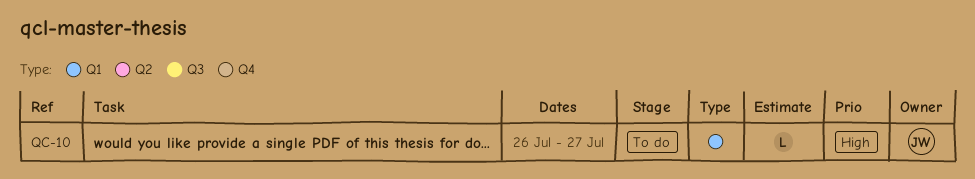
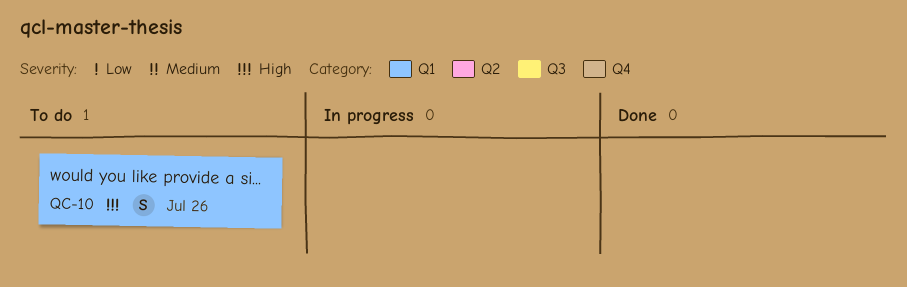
QC-10, estimate: L -> S
QC-10, due: Jul 27 -> Jul 26

